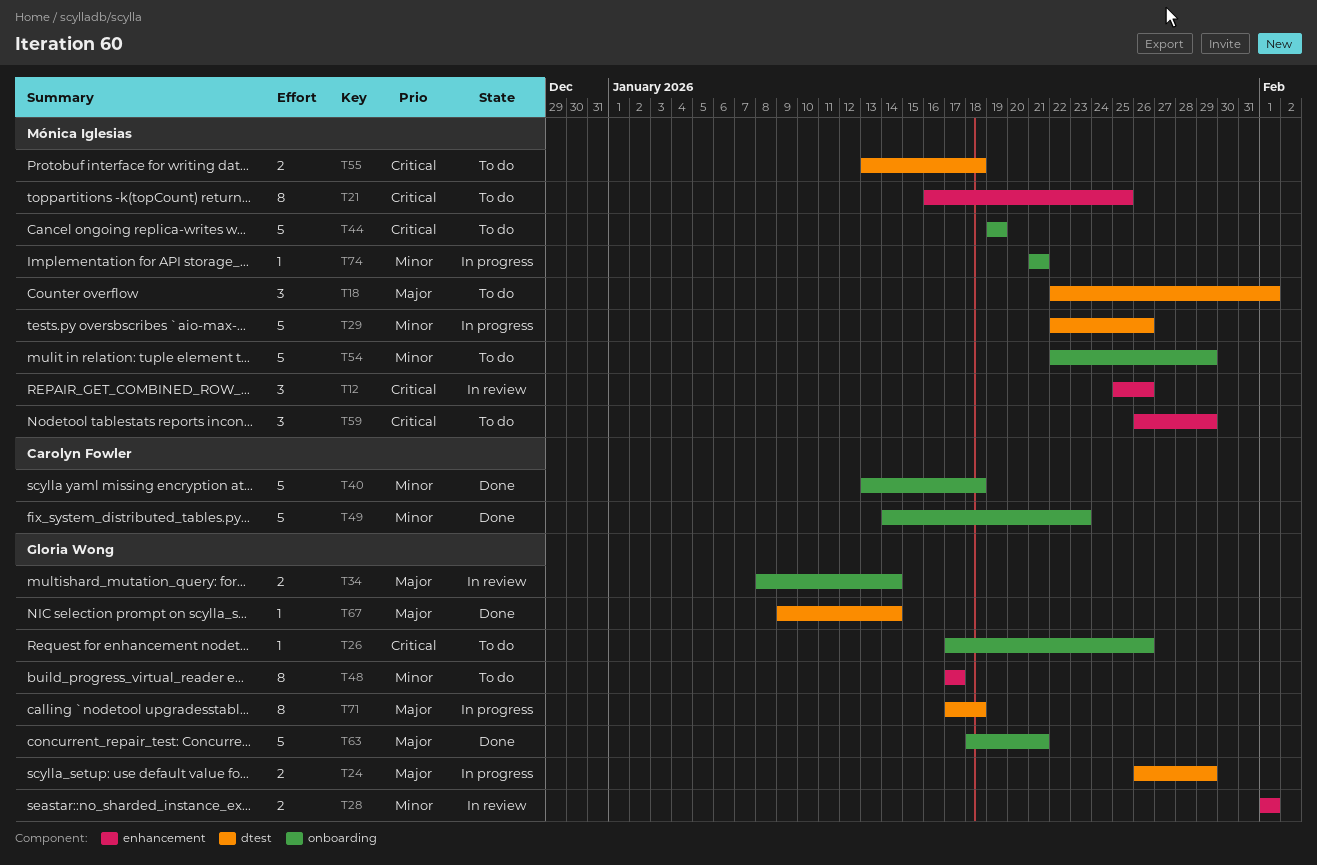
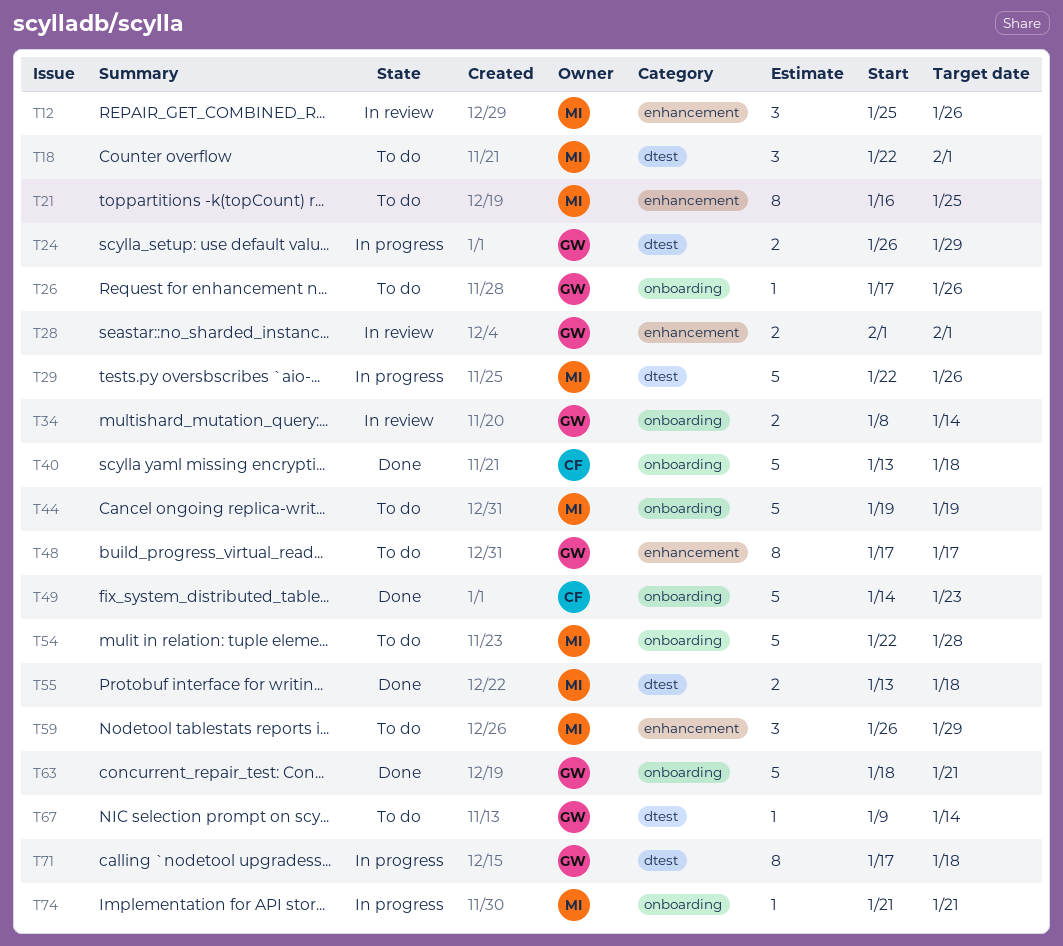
T54, due: Jan 29 -> Jan 28
T55, status: To do -> Done
T67, status: Done -> To do

